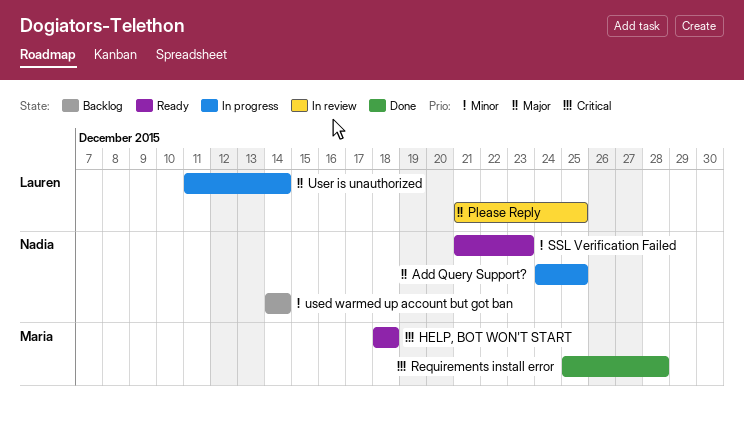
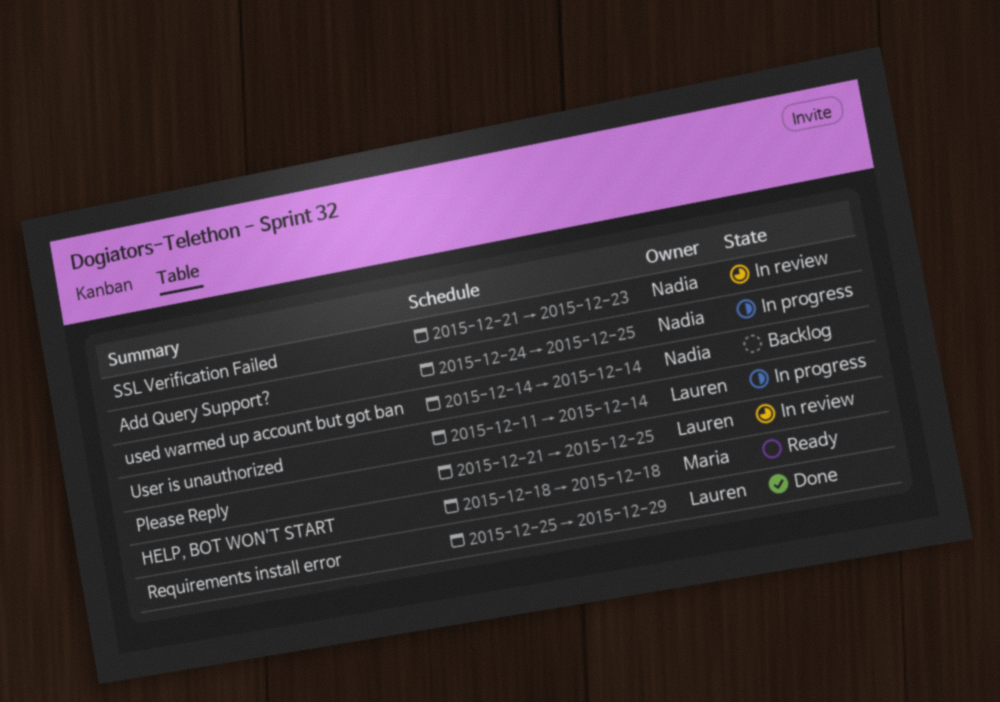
Requirements install error, owner: Maria -> Lauren
Requirements install error, due: Dec 28 -> Dec 29
SSL Verification Failed, status: Ready -> In review

